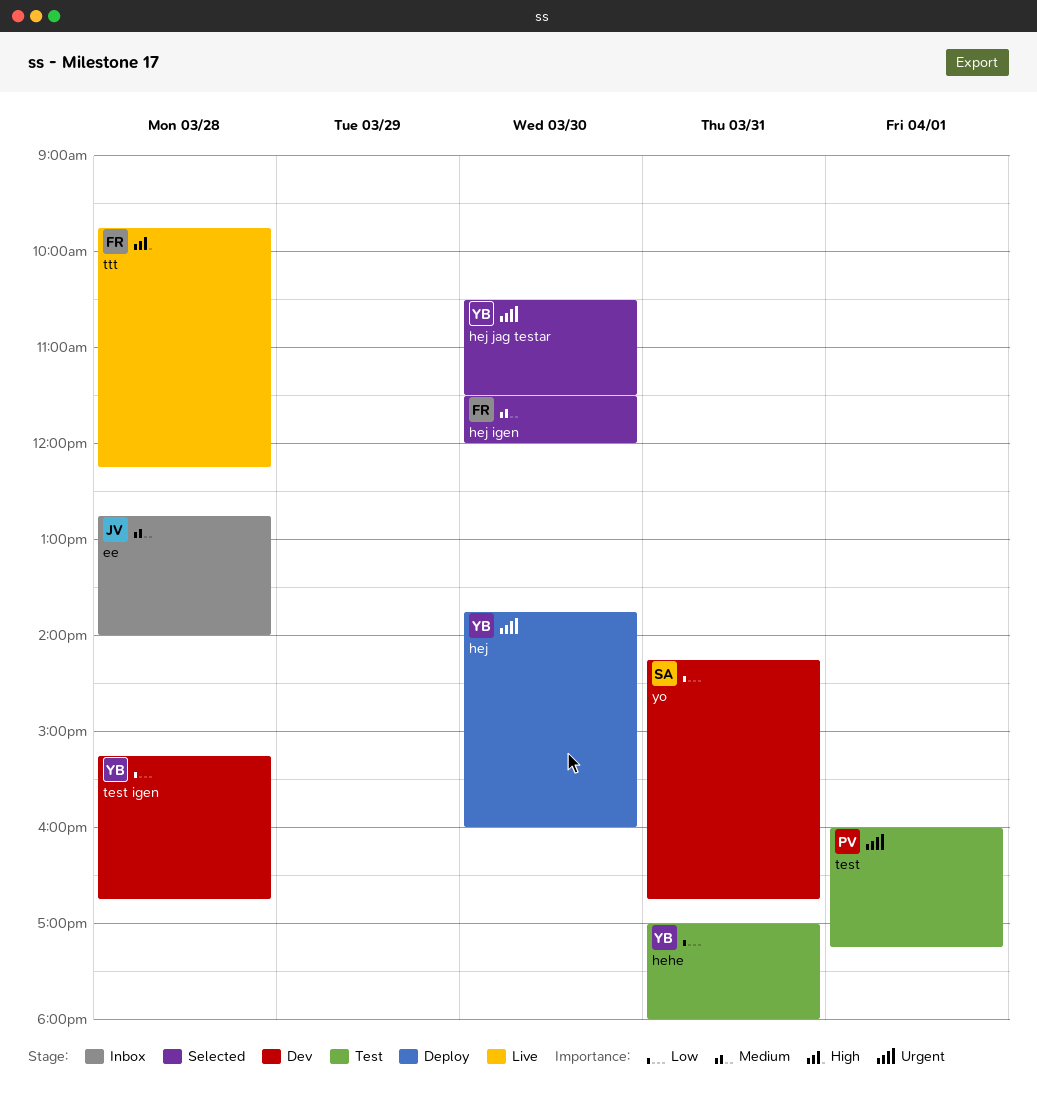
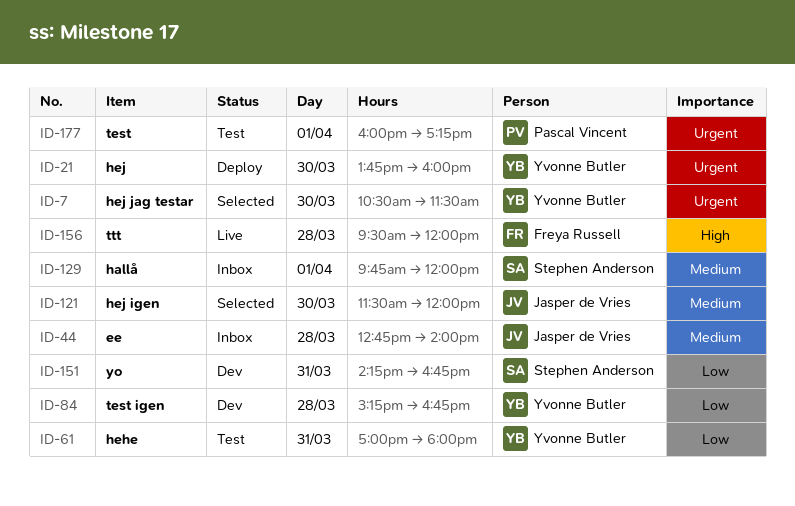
hallå: none -> present
hej igen, owner: Freya Russell -> Jasper de Vries
ttt, begins: 09:45 -> 09:30
ttt, ends: 12:15 -> 12:00

